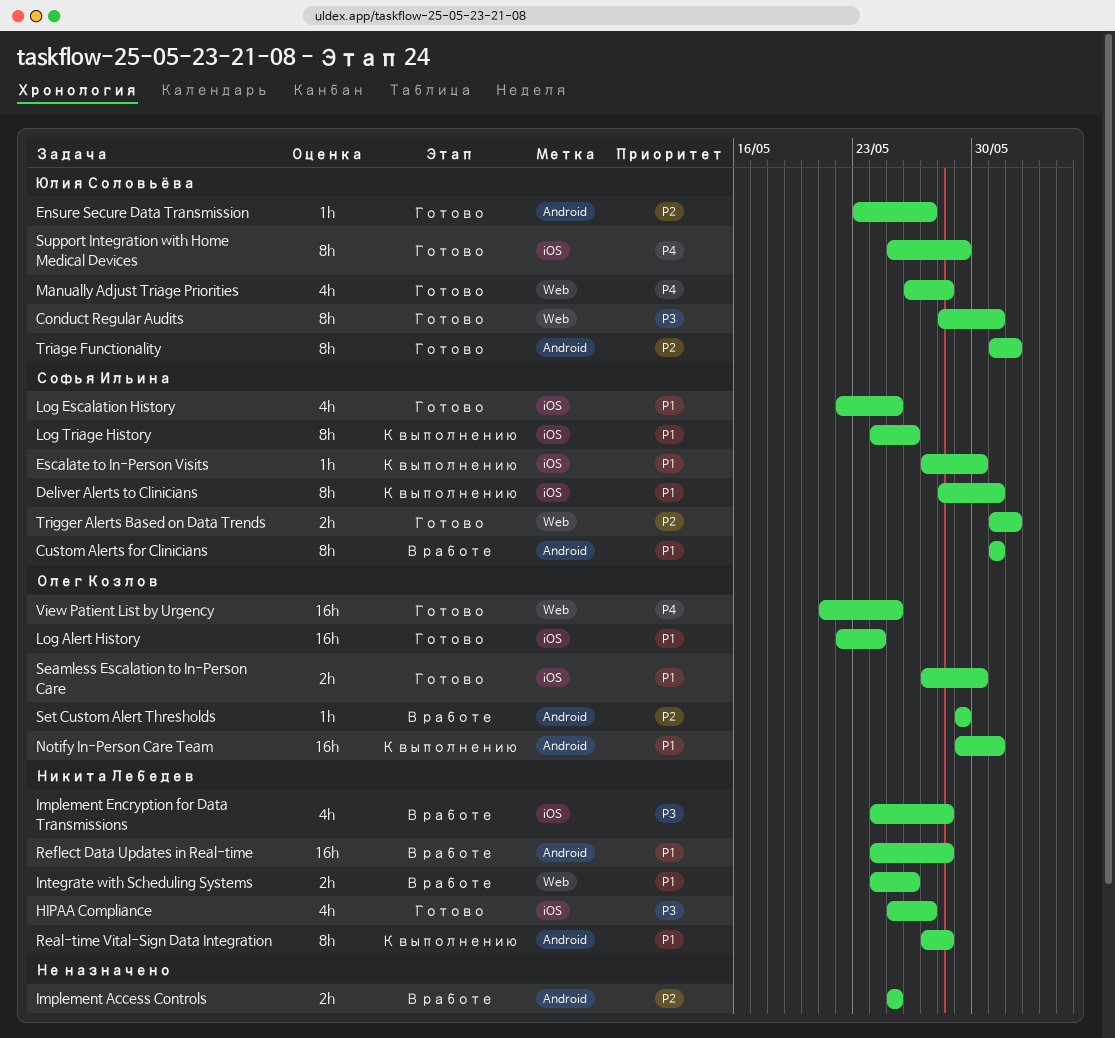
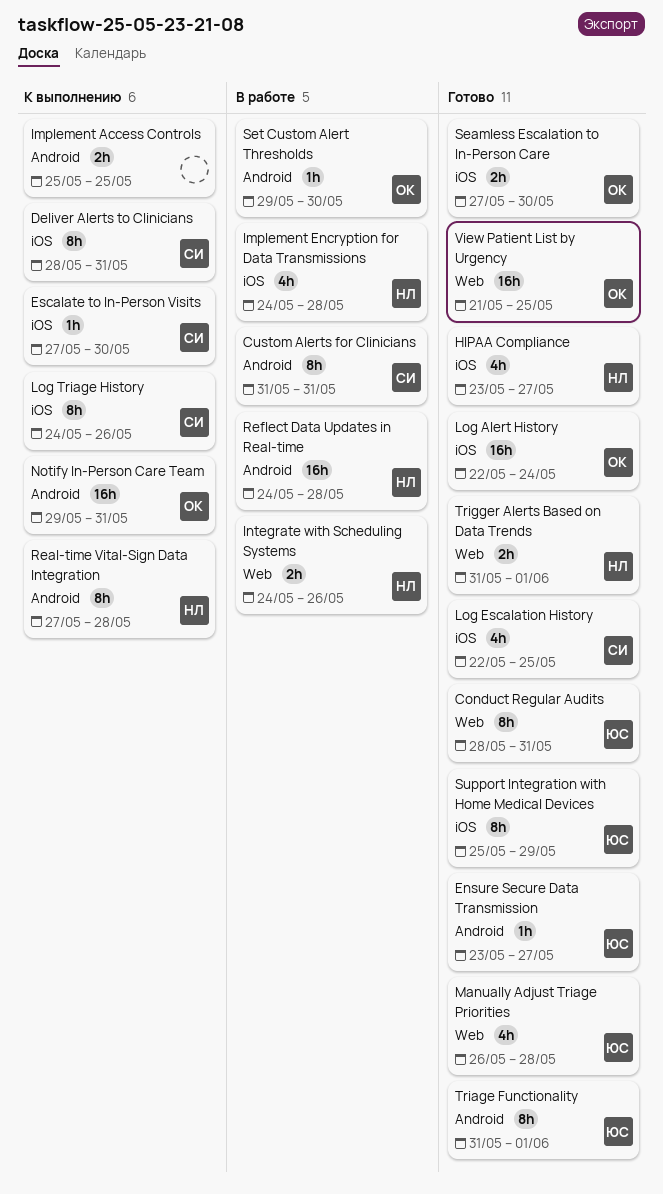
HIPAA Compliance, start: May 25 -> May 23
Implement Access Controls, status: В работе -> К выполнению
Set Custom Alert Thresholds, due: May 29 -> May 30
Trigger Alerts Based on Data Trends, owner: Софья Ильина -> Никита Лебедев

